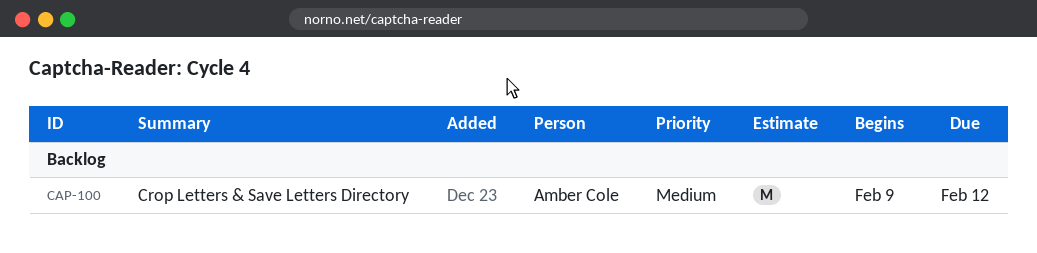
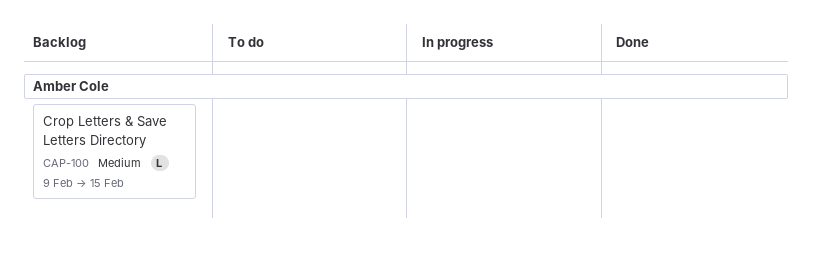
CAP-100, estimate: M -> L
CAP-100, due: Feb 12 -> Feb 15

